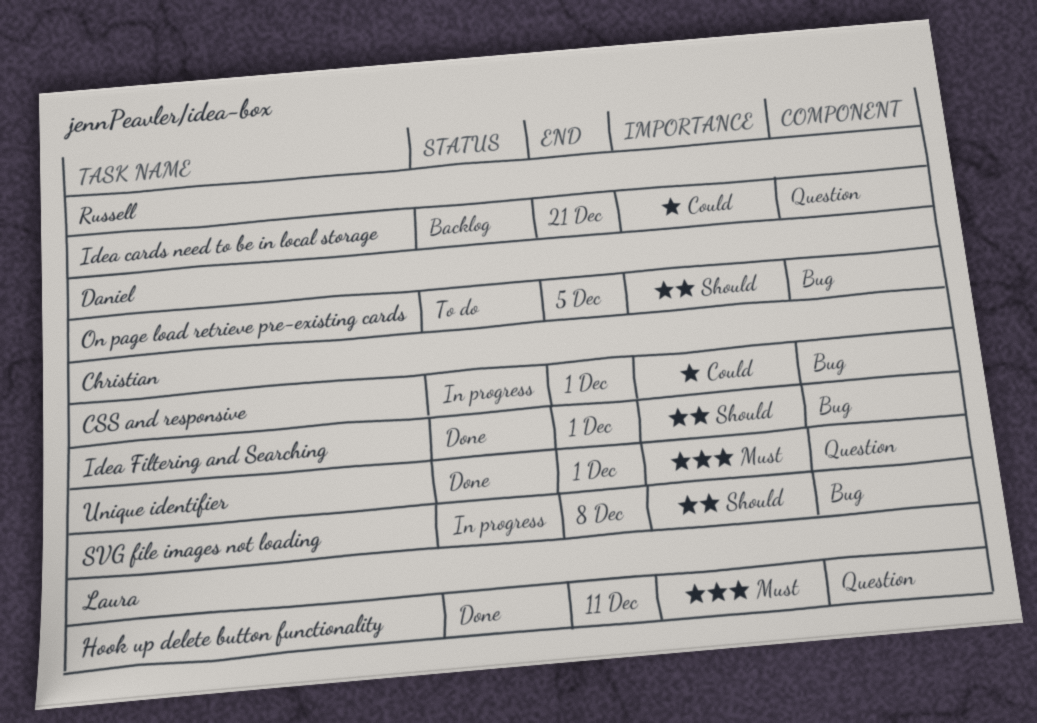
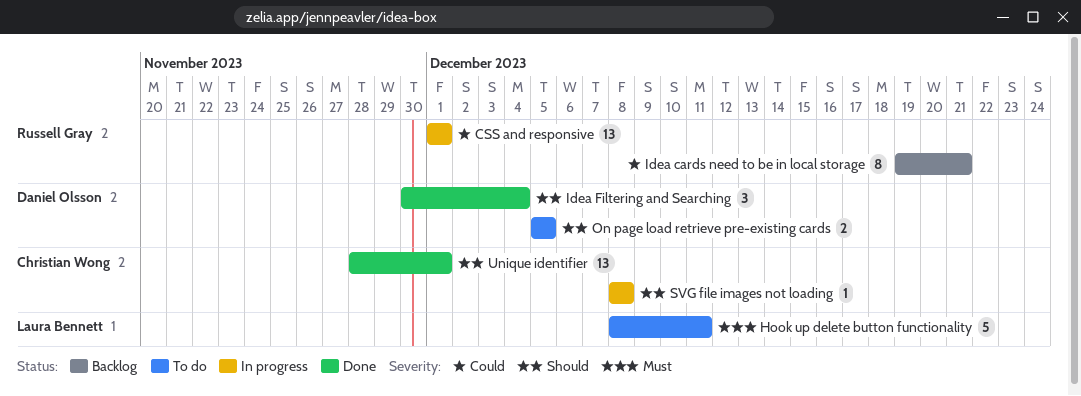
CSS and responsive, owner: Christian Wong -> Russell Gray
Hook up delete button functionality, status: Done -> To do
Idea Filtering and Searching, owner: Christian Wong -> Daniel Olsson
Idea Filtering and Searching, due: Dec 1 -> Dec 4
Unique identifier, priority: Must -> Should

